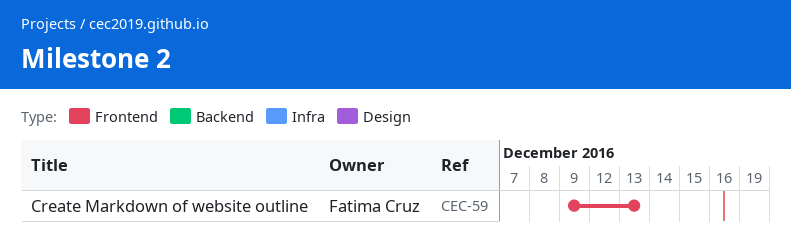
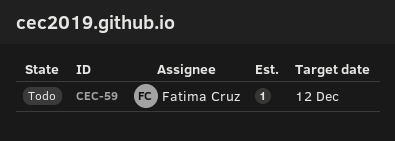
CEC-59, due: Dec 13 -> Dec 12

